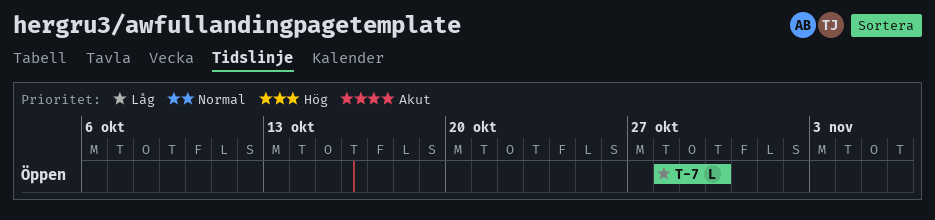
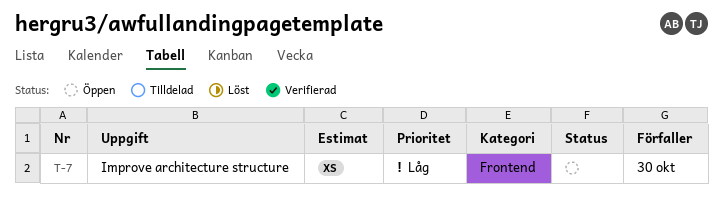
T-7, estimate: L -> XS

